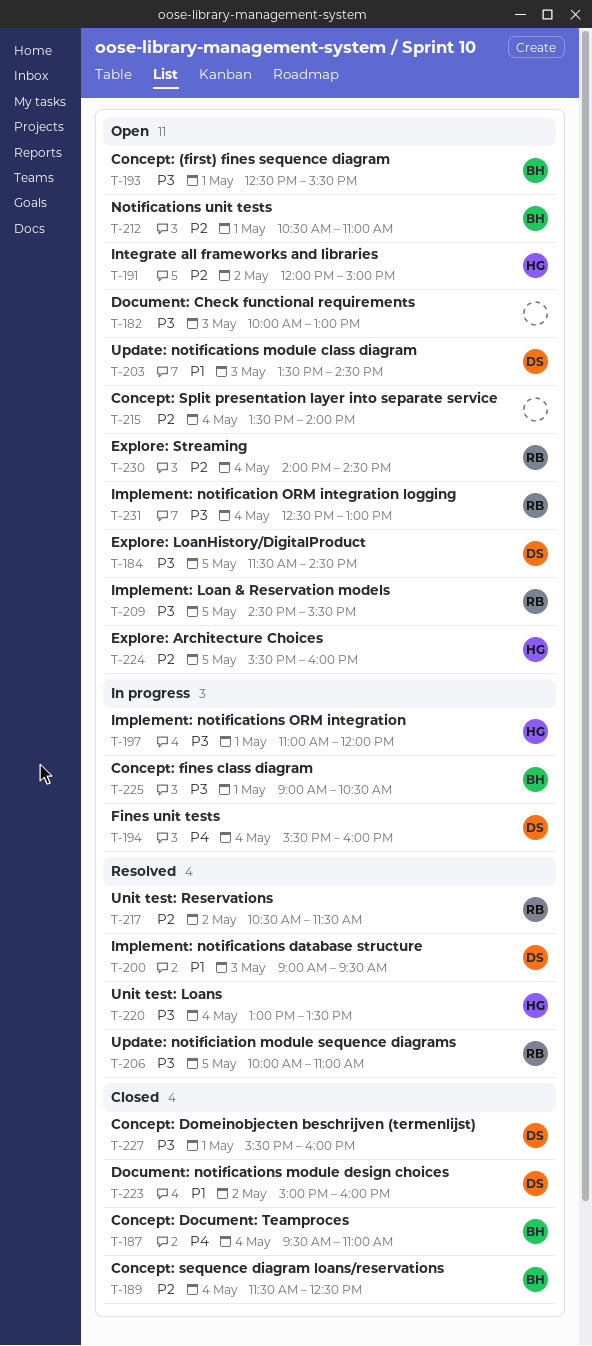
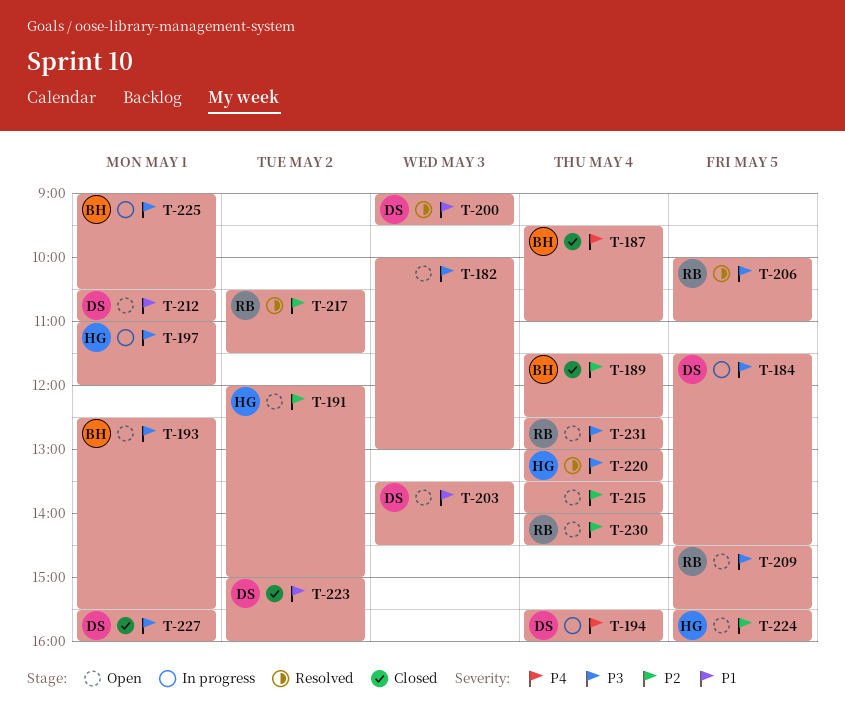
T-184, status: Open -> In progress
T-212, owner: BH -> DS
T-212, priority: P2 -> P1

